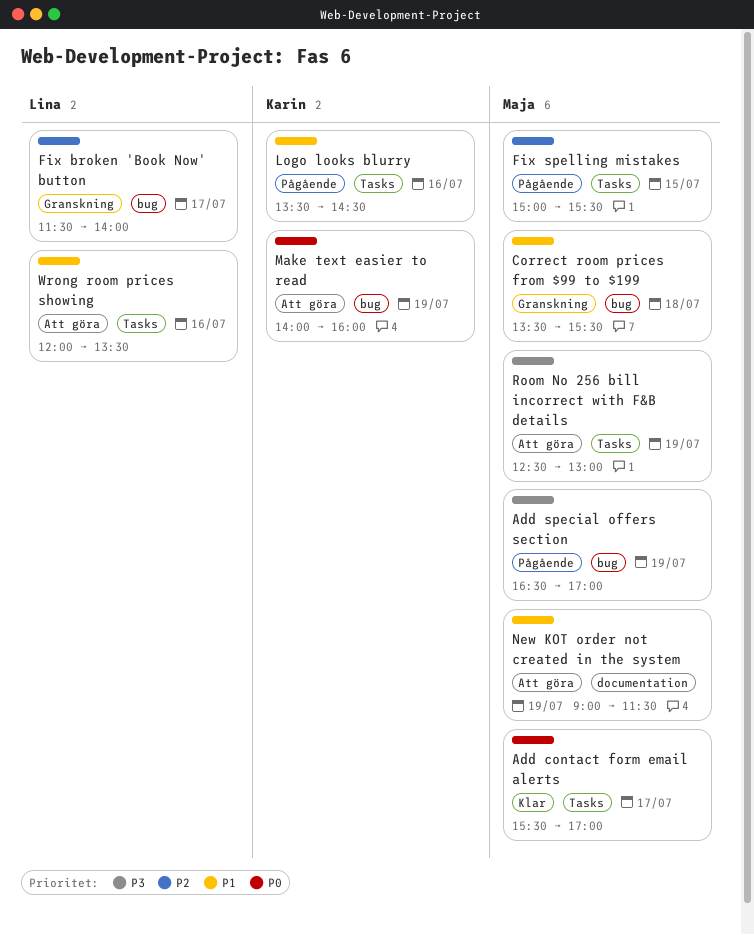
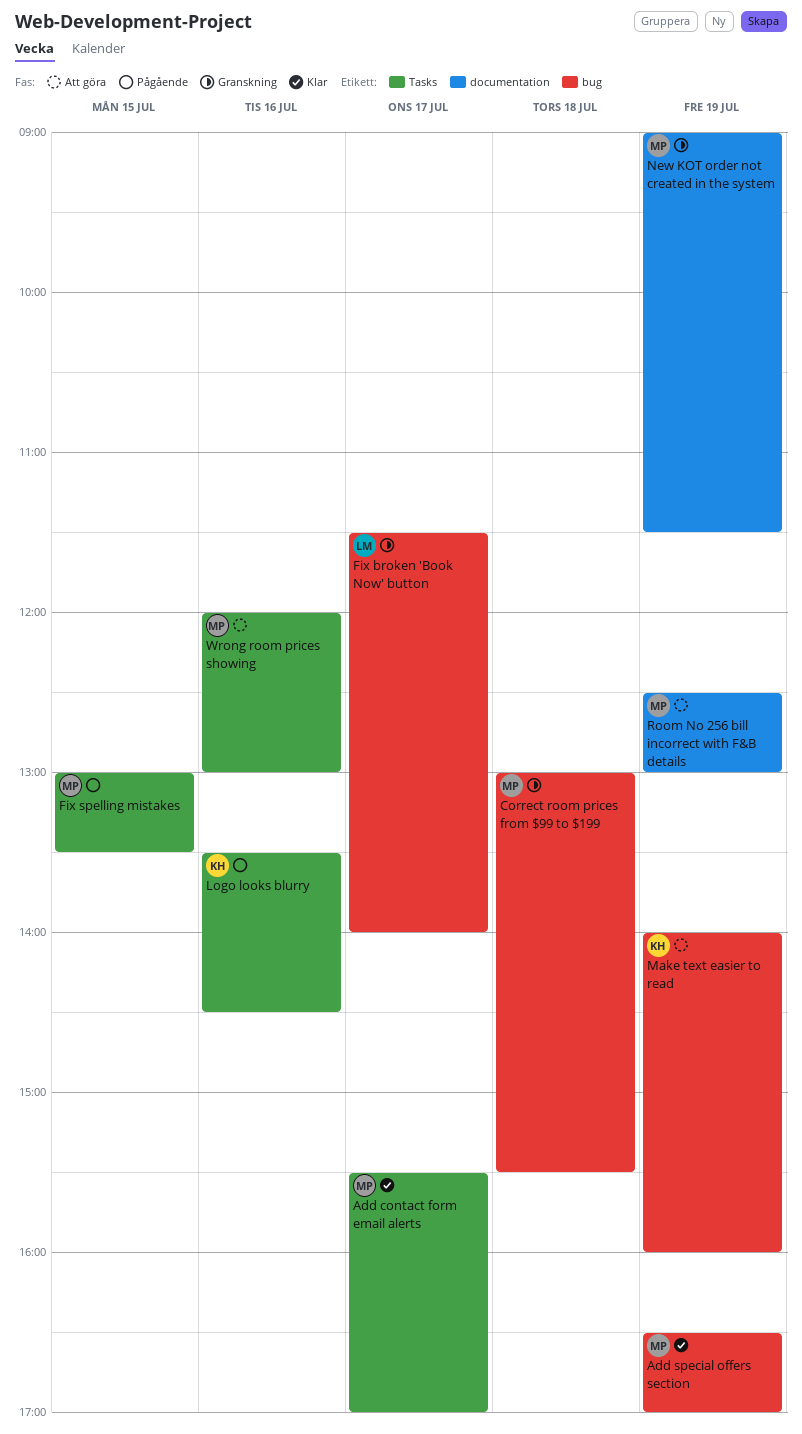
Add special offers section, status: Pågående -> Klar
Correct room prices from $99 to $199, begins: 13:30 -> 13:00
Fix spelling mistakes, begins: 15:00 -> 13:00
Fix spelling mistakes, ends: 15:30 -> 13:30
New KOT order not created in the system, status: Att göra -> Granskning
Room No 256 bill incorrect with F&B details, label: Tasks -> documentation
Wrong room prices showing, owner: Lina -> Maja
Wrong room prices showing, ends: 13:30 -> 13:00

